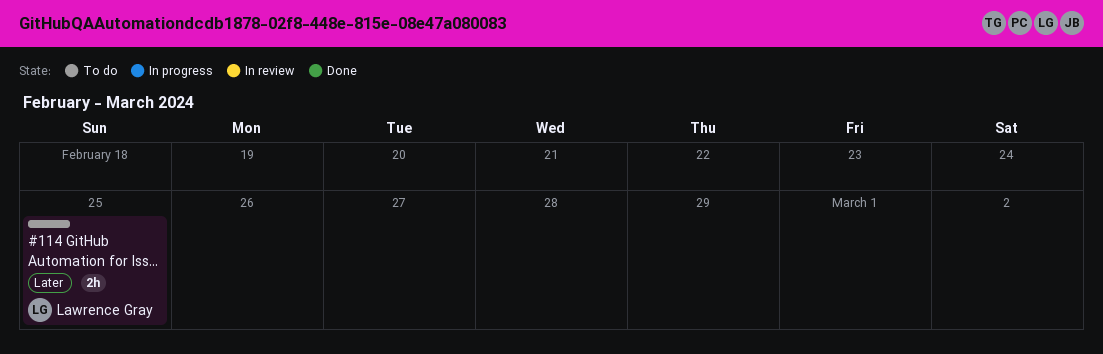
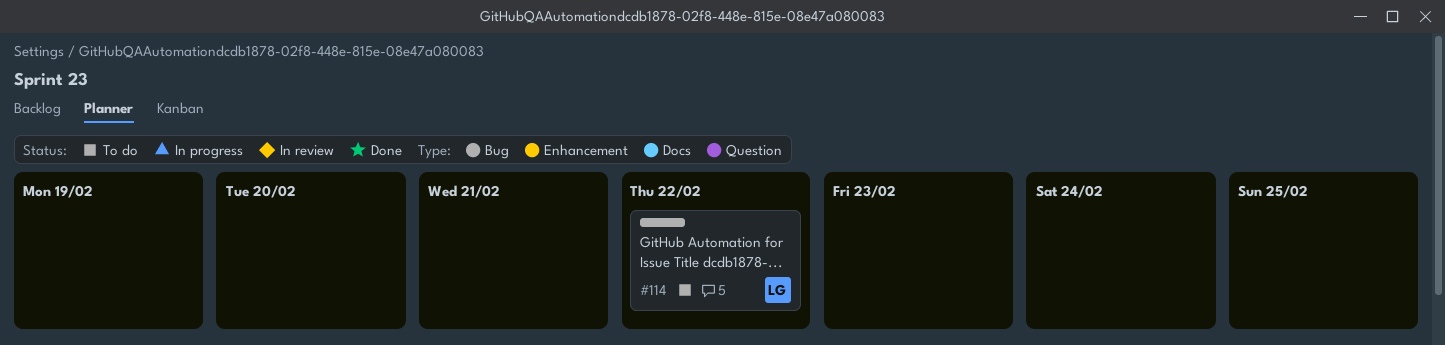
#114, due: Feb 25 -> Feb 22

